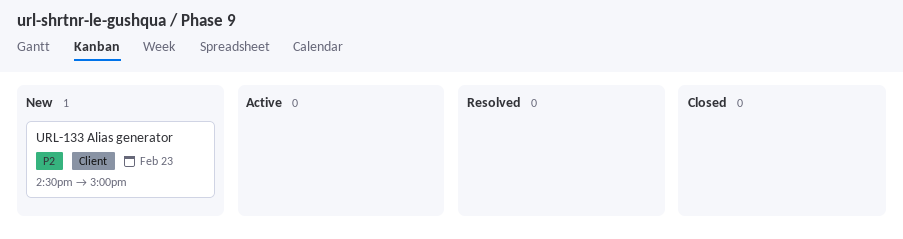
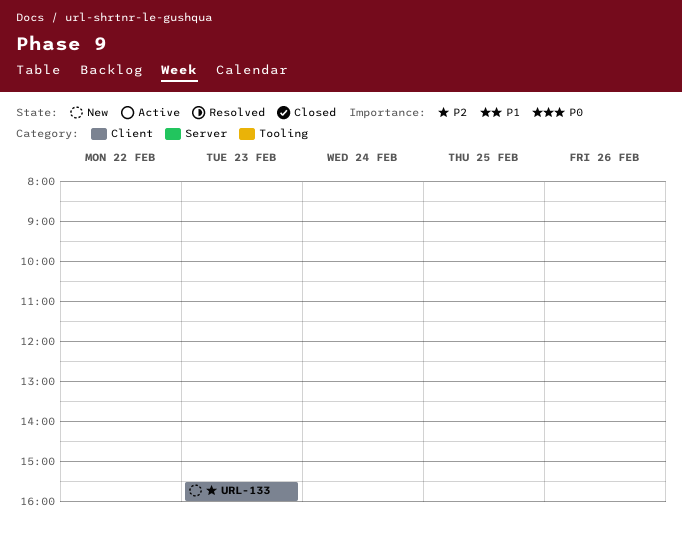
URL-133, begins: 14:30 -> 15:30
URL-133, ends: 15:00 -> 16:00

